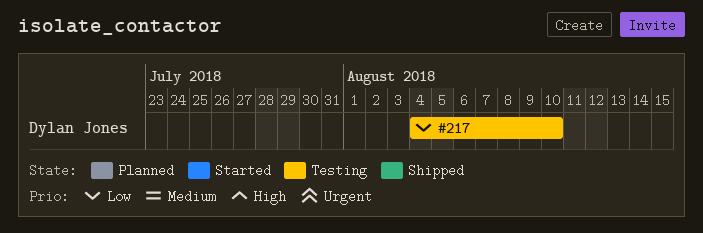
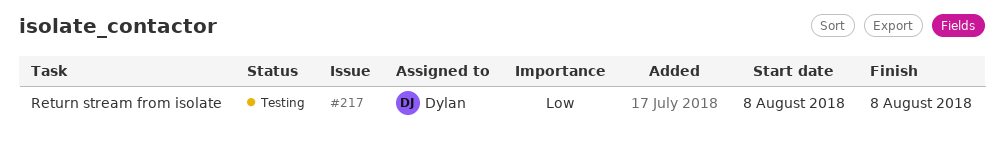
#217, start: Aug 4 -> Aug 8
#217, due: Aug 10 -> Aug 8

